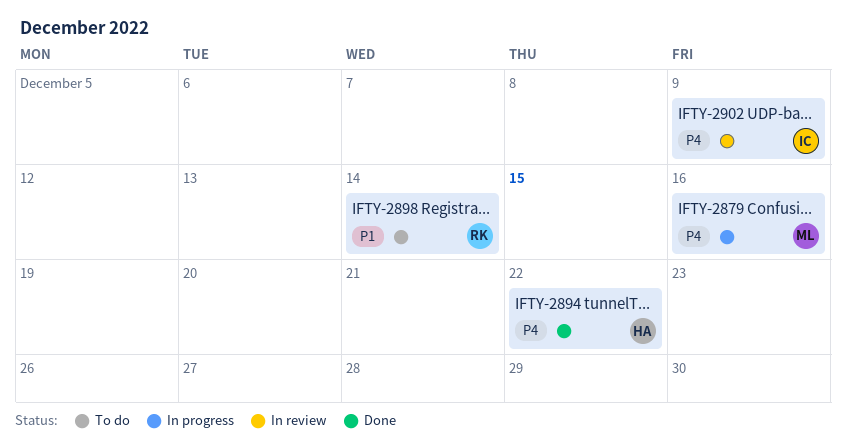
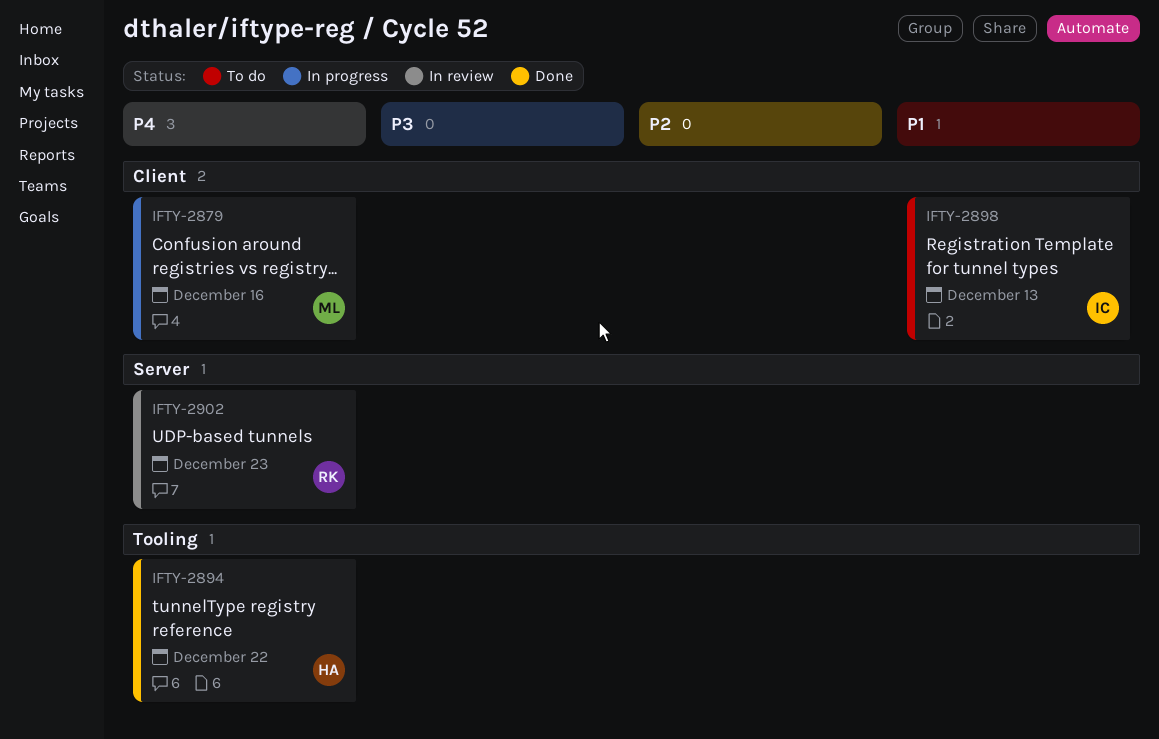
IFTY-2898, owner: RK -> IC
IFTY-2898, due: Dec 14 -> Dec 13
IFTY-2902, owner: IC -> RK
IFTY-2902, due: Dec 9 -> Dec 23

